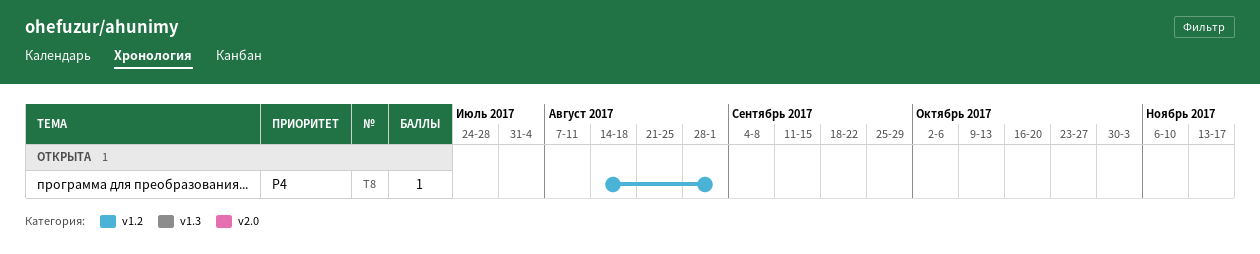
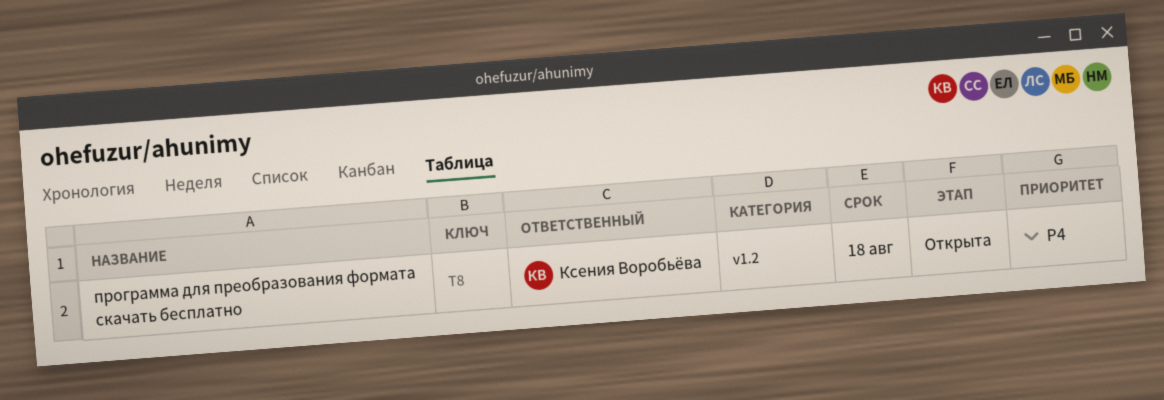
T8, due: Sep 1 -> Aug 18

